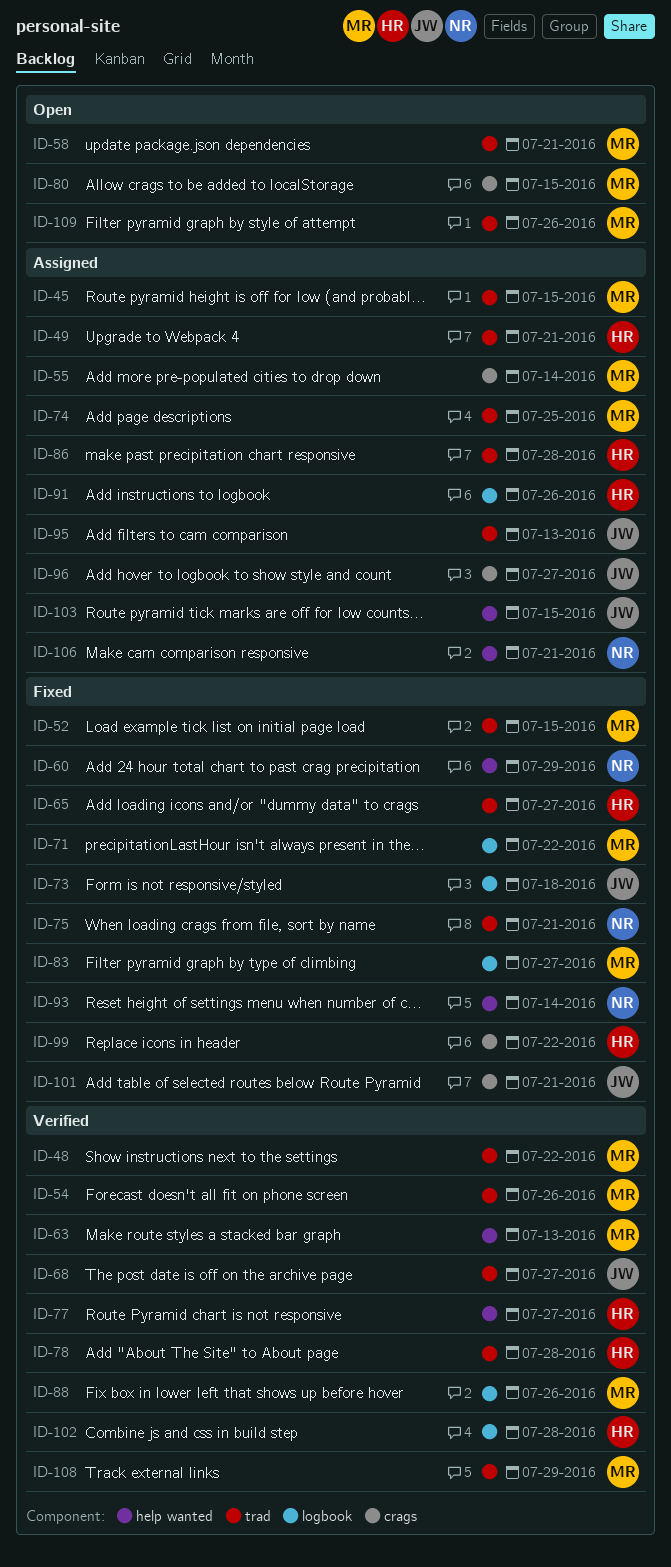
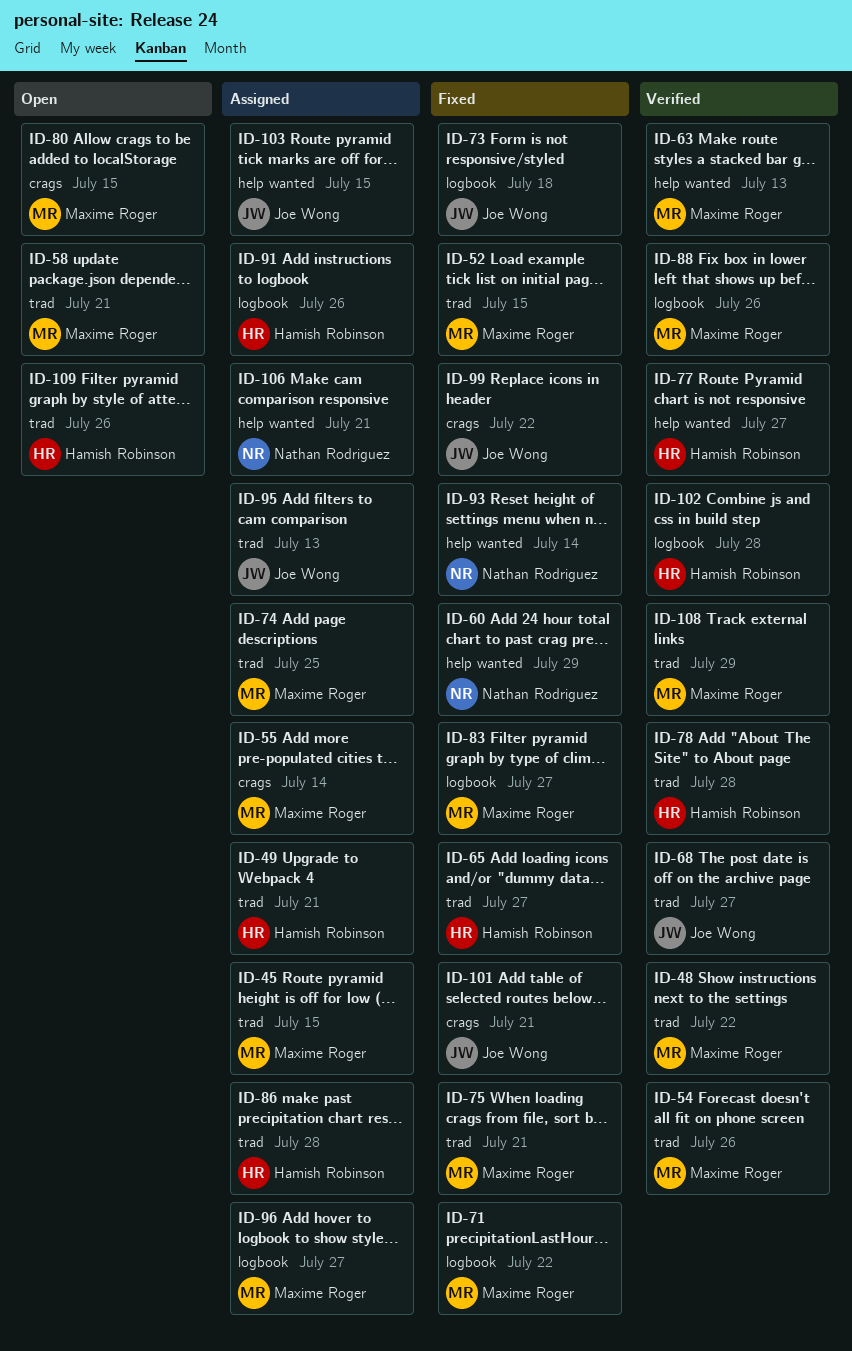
ID-75, owner: Nathan Rodriguez -> Maxime Roger
ID-96, owner: Joe Wong -> Maxime Roger
ID-96, label: crags -> logbook
ID-99, owner: Hamish Robinson -> Joe Wong
ID-109, owner: Maxime Roger -> Hamish Robinson

